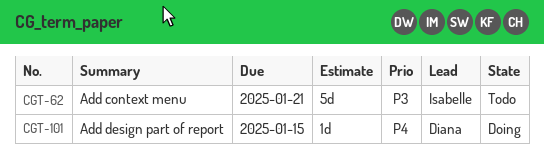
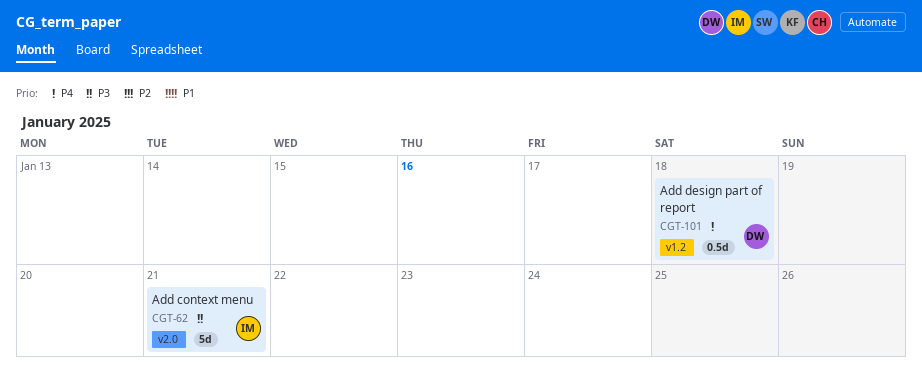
CGT-101, estimate: 1d -> 0.5d
CGT-101, due: Jan 15 -> Jan 18

